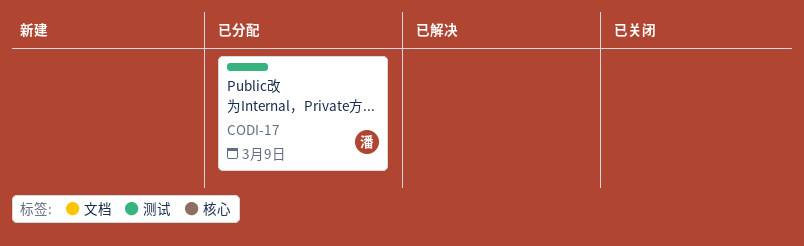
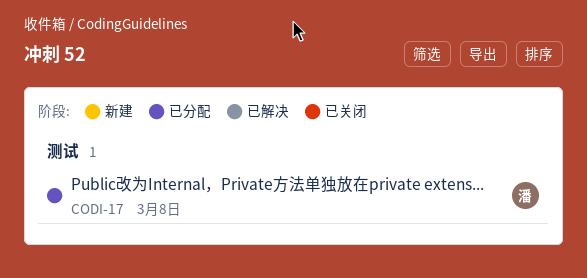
CODI-17, due: Mar 9 -> Mar 8

